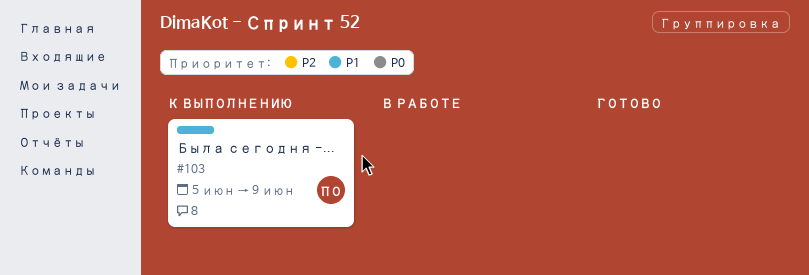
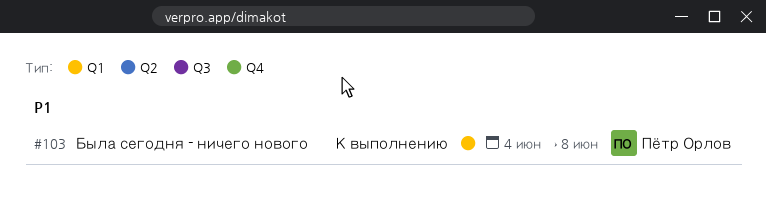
#103, start: Jun 5 -> Jun 4
#103, due: Jun 9 -> Jun 8

